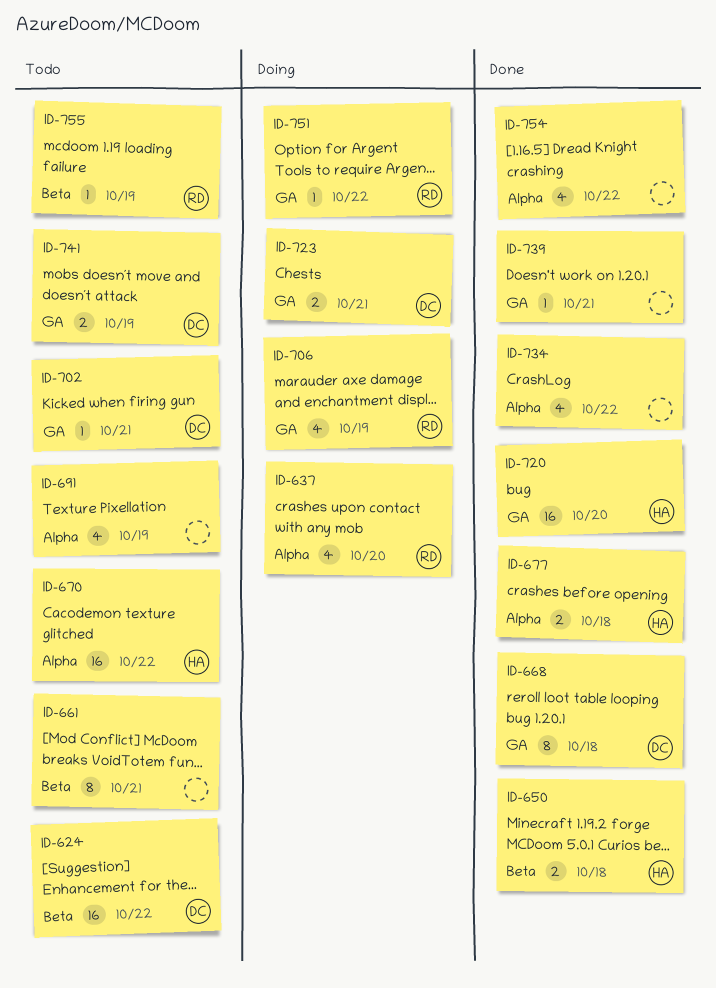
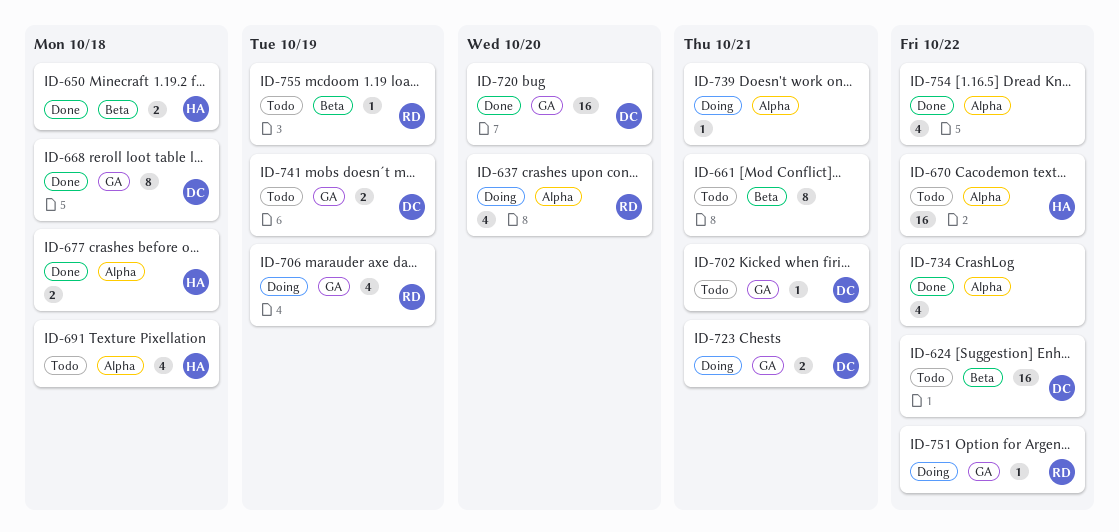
ID-691, owner: none -> HA
ID-691, due: Oct 19 -> Oct 18
ID-720, owner: HA -> DC
ID-739, status: Done -> Doing
ID-739, label: GA -> Alpha

